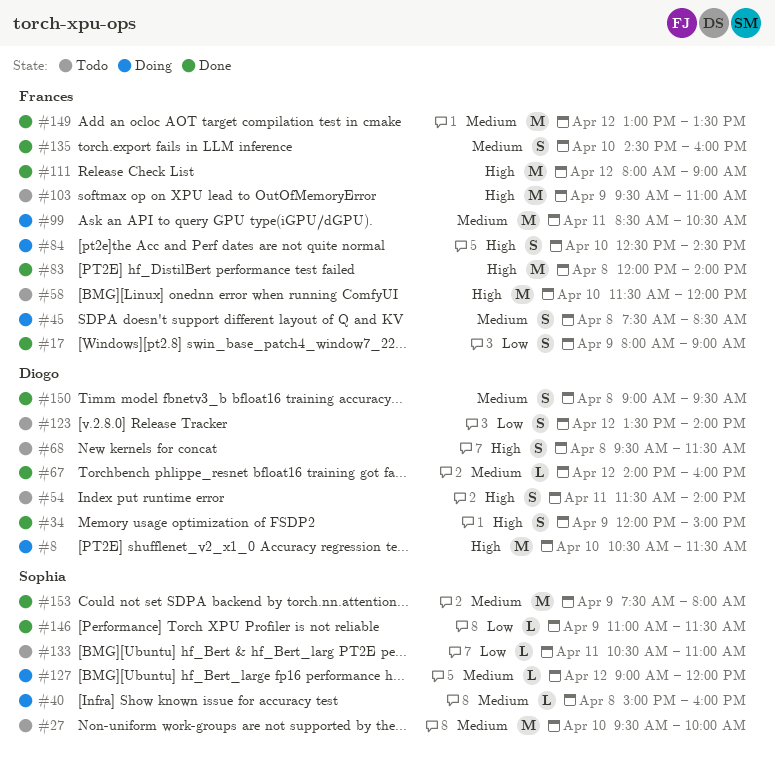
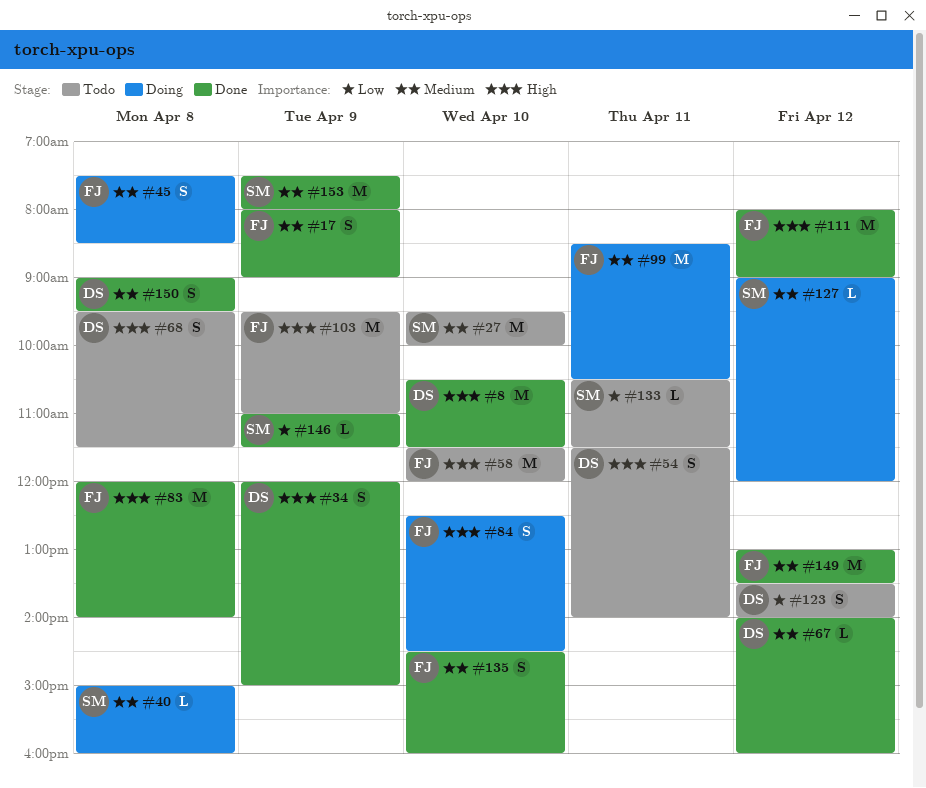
#8, status: Doing -> Done
#17, priority: Low -> Medium
#133, ends: 11:00 -> 11:30

